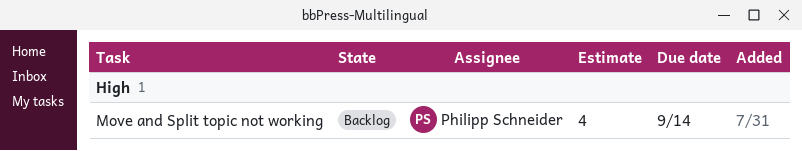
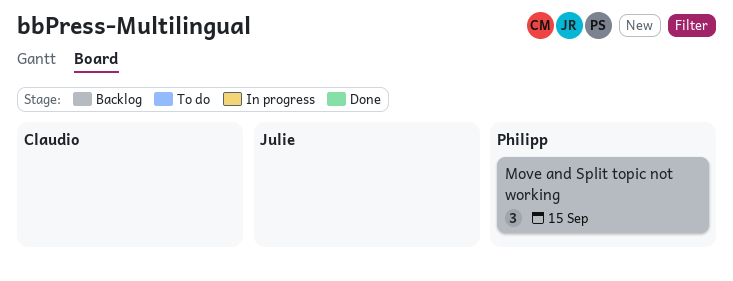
Move and Split topic not working, estimate: 4 -> 3
Move and Split topic not working, due: Sep 14 -> Sep 15

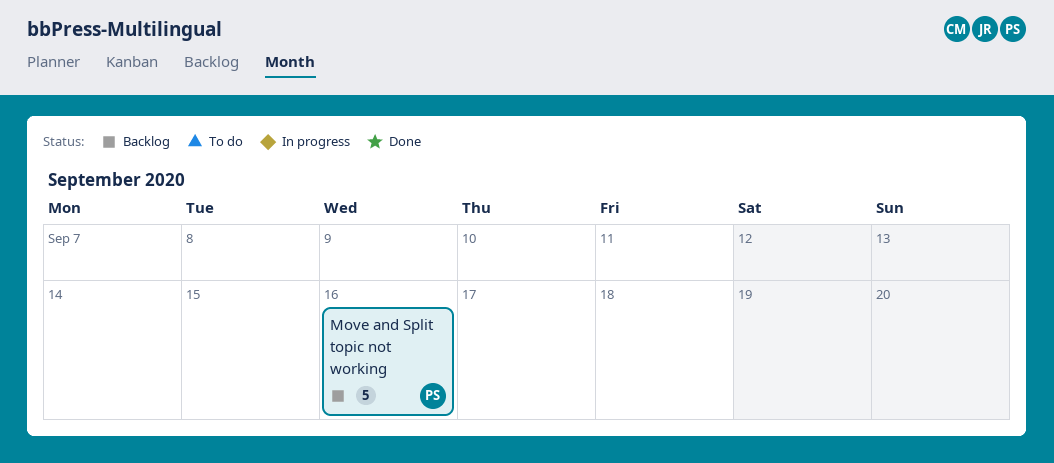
Move and Split topic not working, estimate: 3 -> 5
Move and Split topic not working, due: Sep 15 -> Sep 16

